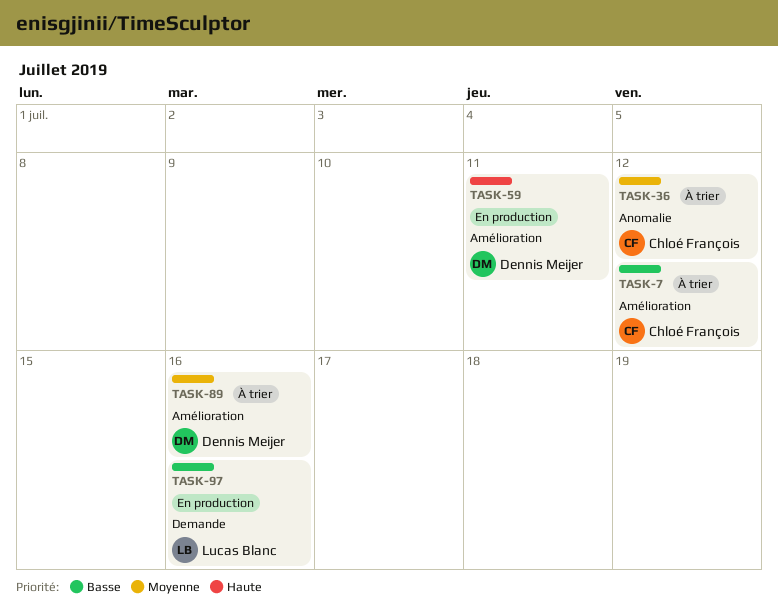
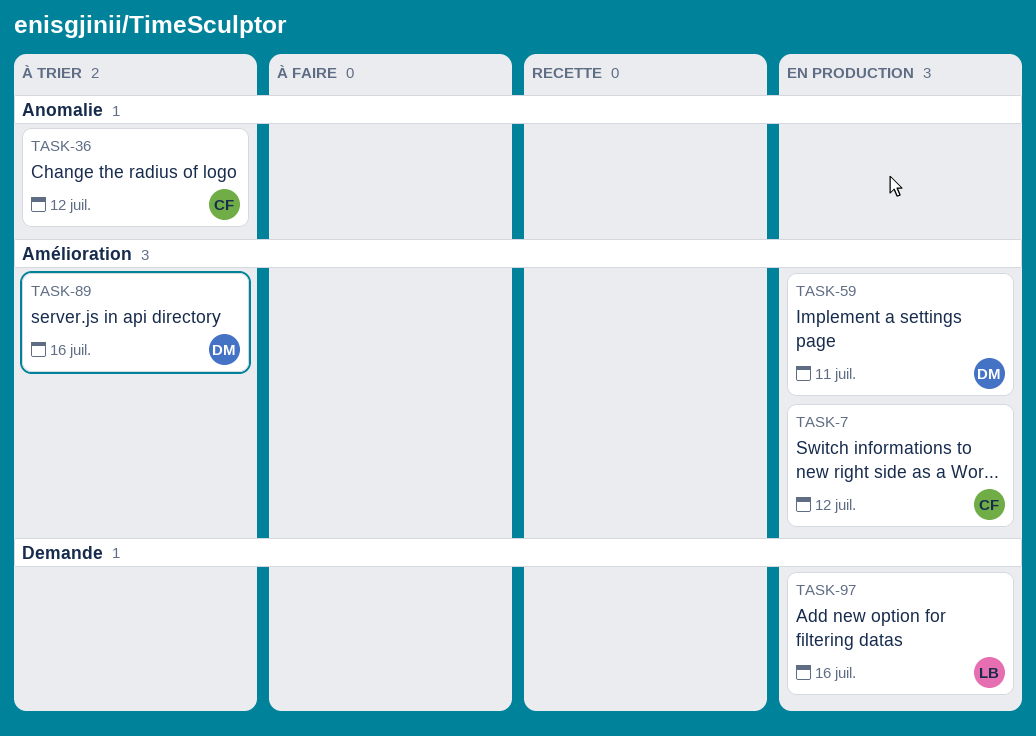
TASK-7, status: À trier -> En production

